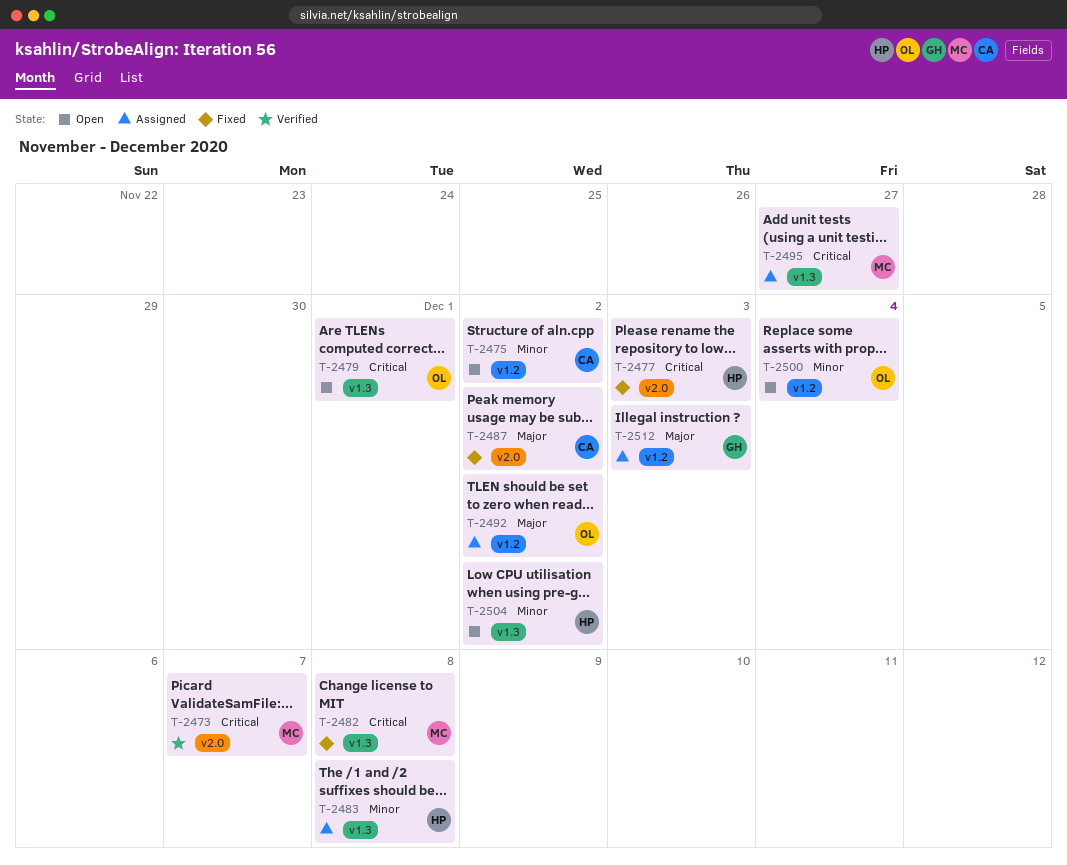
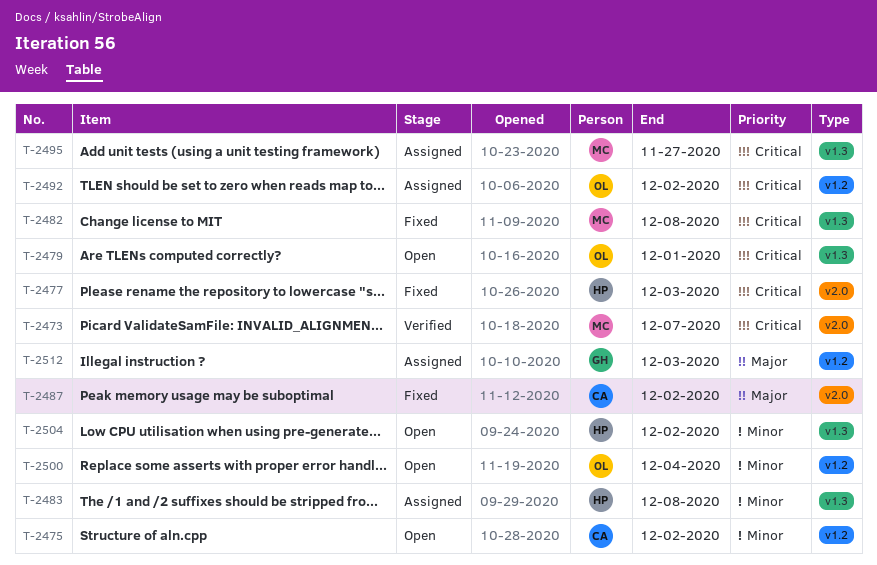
T-2492, priority: Major -> Critical

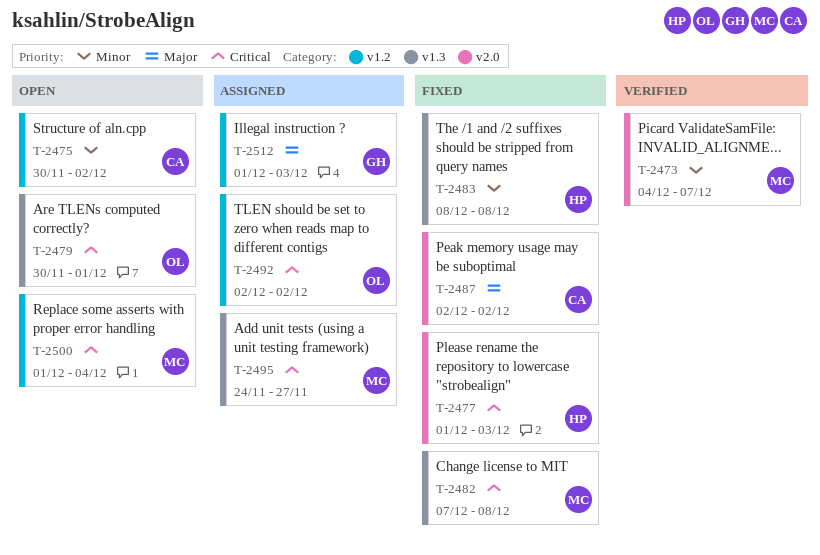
T-2473, priority: Critical -> Minor
T-2483, status: Assigned -> Fixed
T-2500, owner: OL -> MC
T-2500, priority: Minor -> Critical
T-2504: present -> none

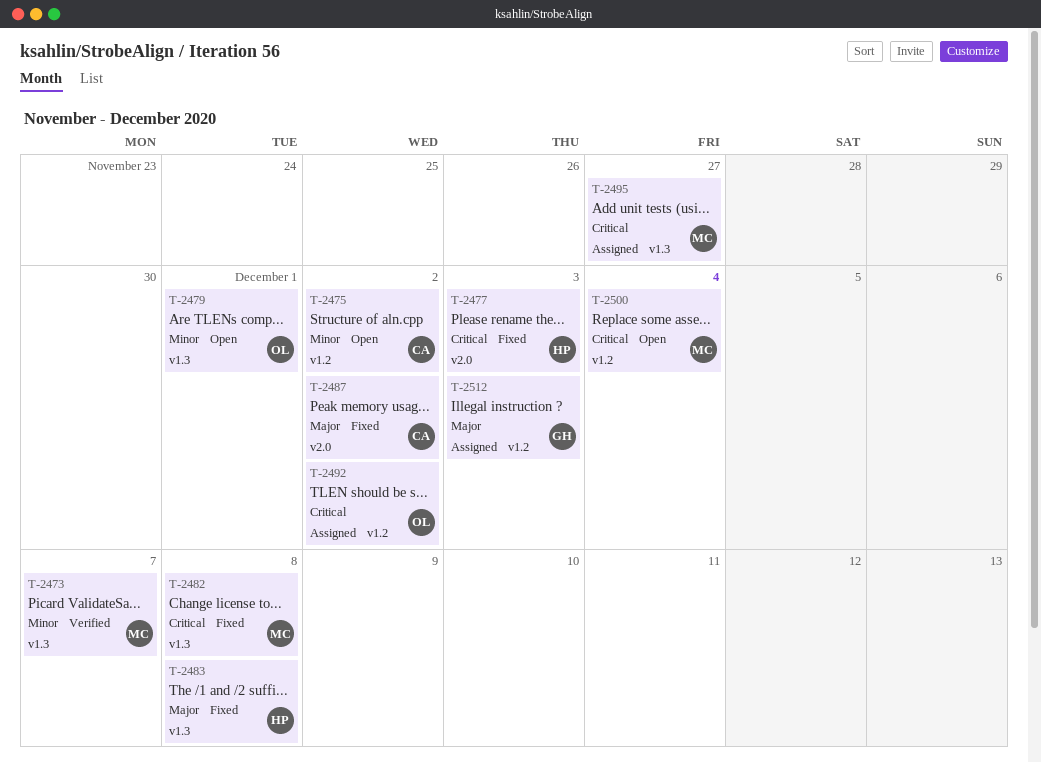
T-2473, label: v2.0 -> v1.3
T-2479, priority: Critical -> Minor
T-2483, priority: Minor -> Major

